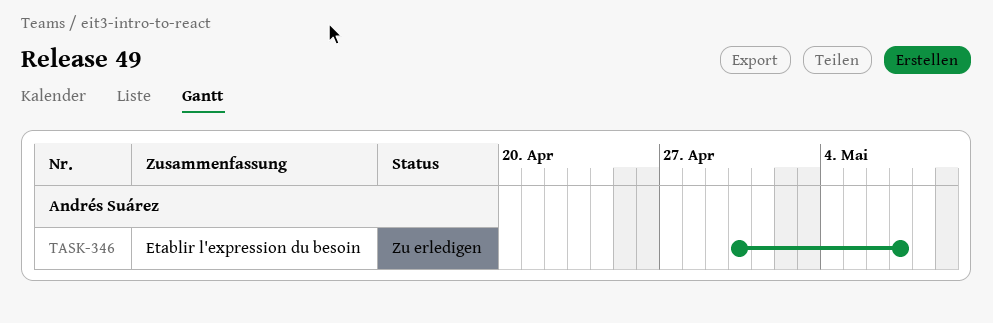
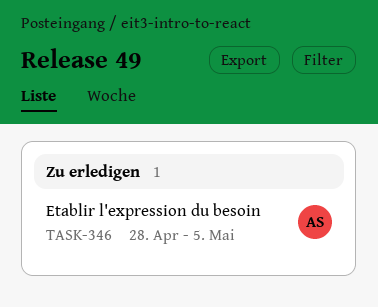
TASK-346, start: Apr 30 -> Apr 28
TASK-346, due: May 7 -> May 5

